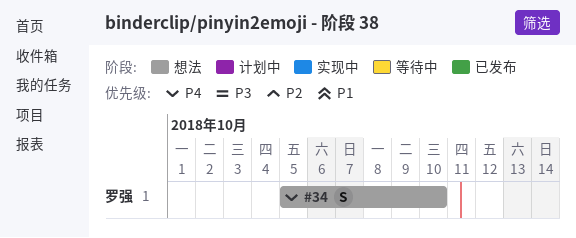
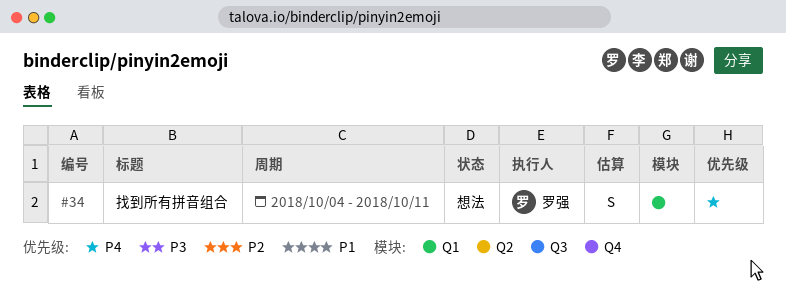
#34, start: Oct 5 -> Oct 4
#34, due: Oct 10 -> Oct 11

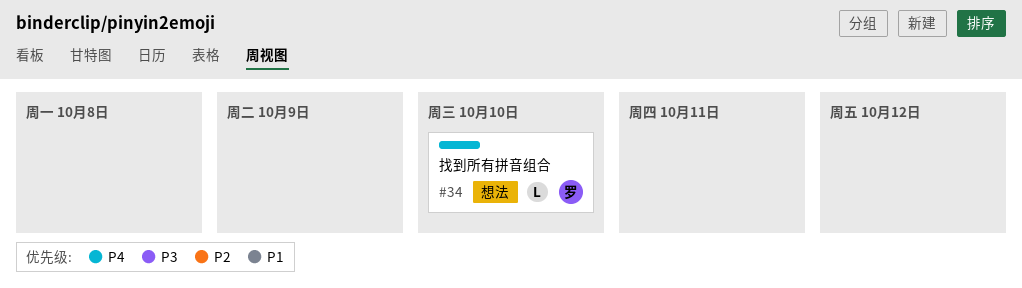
#34, estimate: S -> L
#34, due: Oct 11 -> Oct 10

